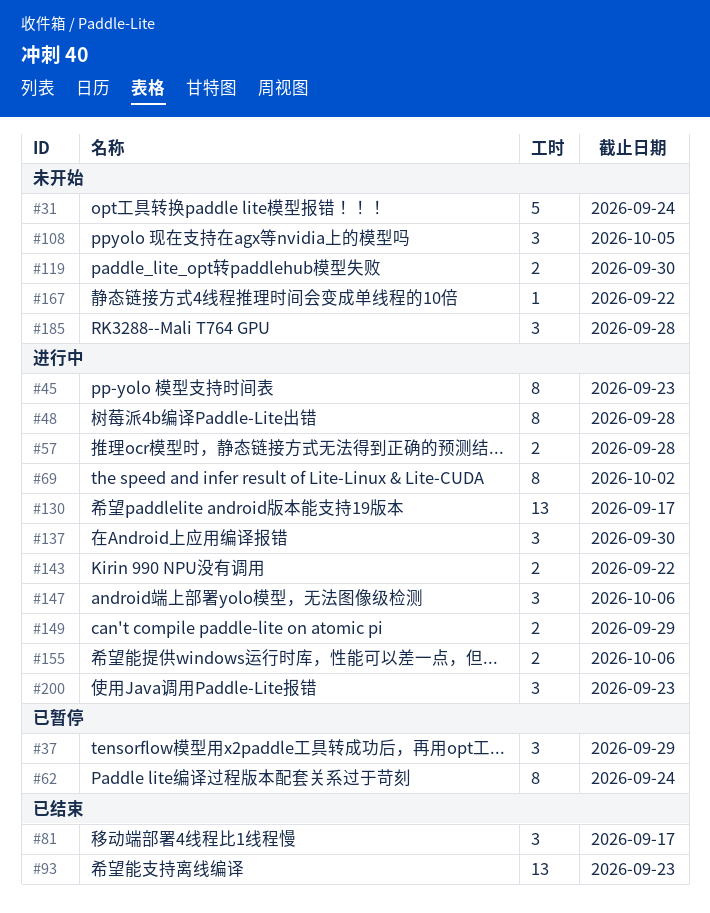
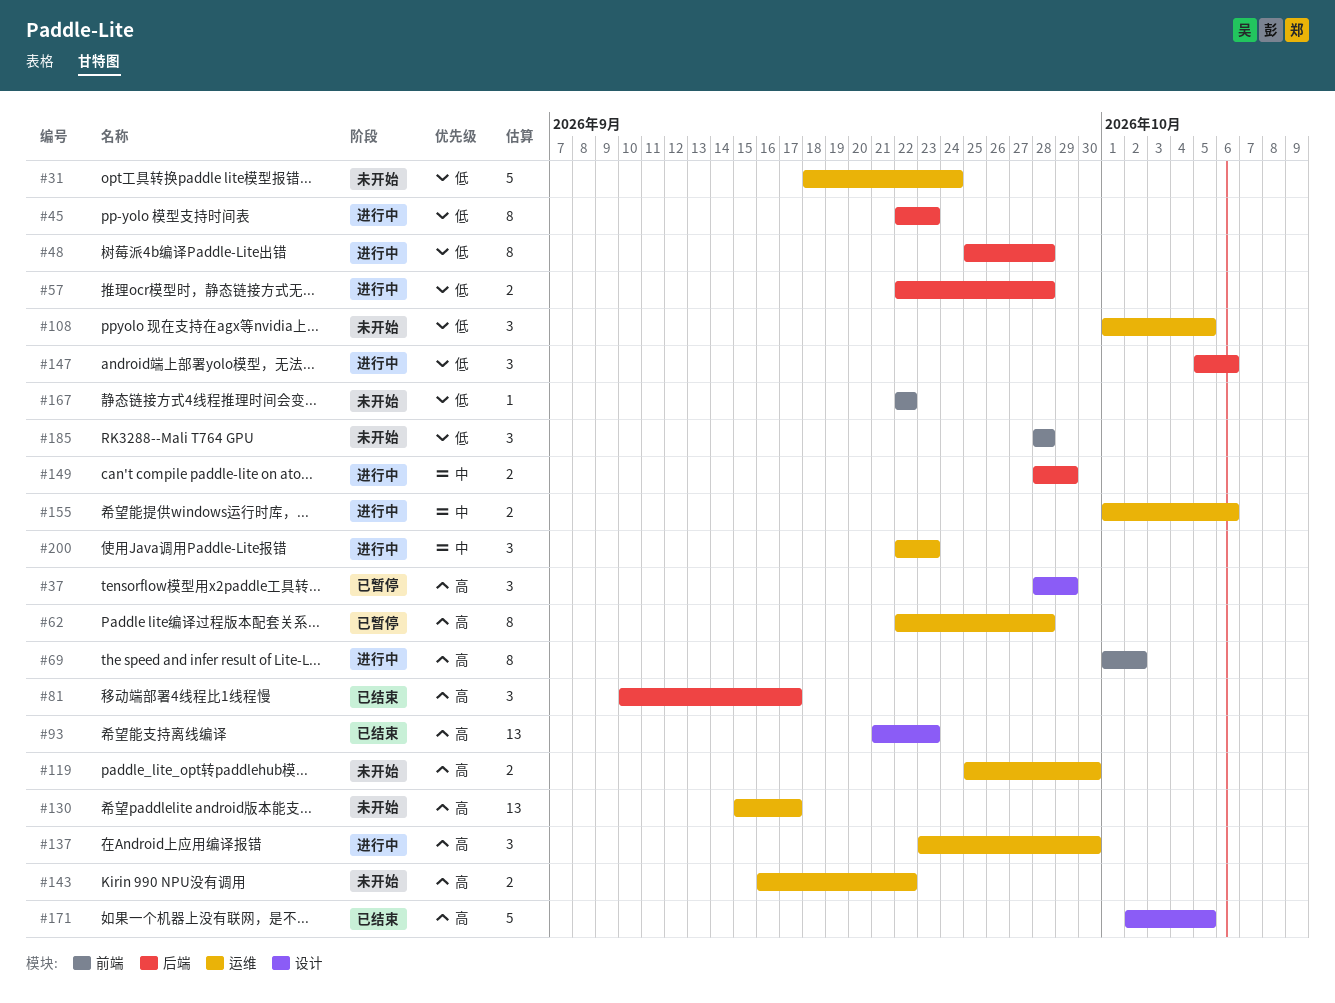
#62, due: Sep 24 -> Sep 28
#130, status: 进行中 -> 未开始
#143, status: 进行中 -> 未开始
#171: none -> present

